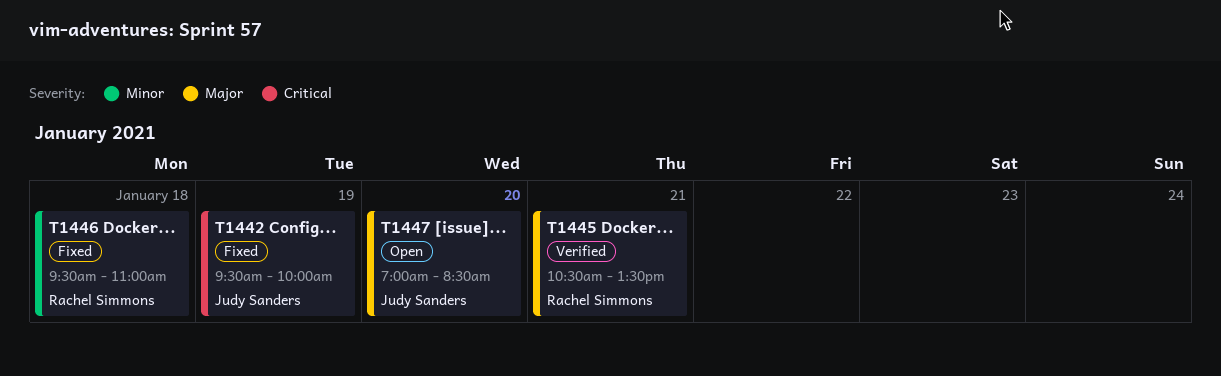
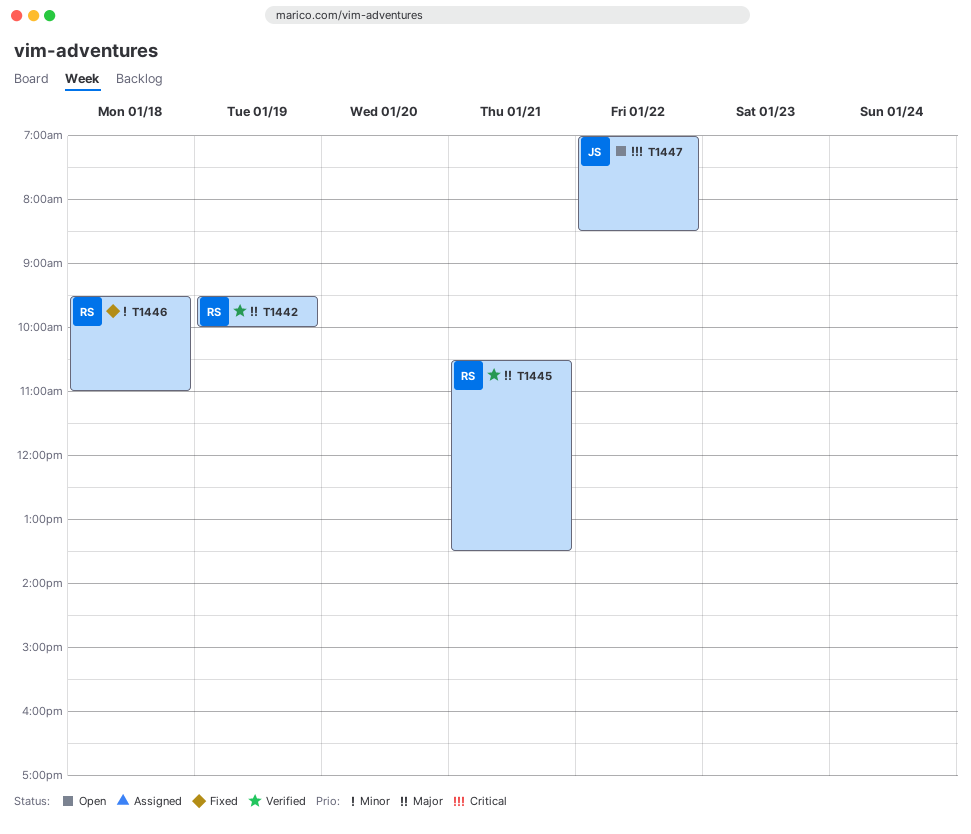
T1442, status: Fixed -> Verified
T1442, owner: Judy Sanders -> Rachel Simmons
T1442, priority: Critical -> Major
T1447, priority: Major -> Critical
T1447, day: Jan 20 -> Jan 22

